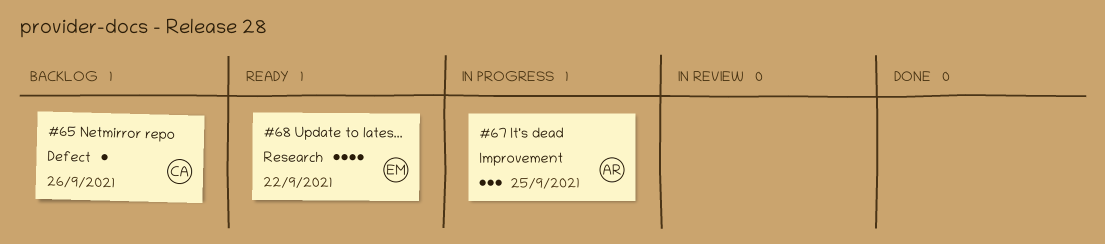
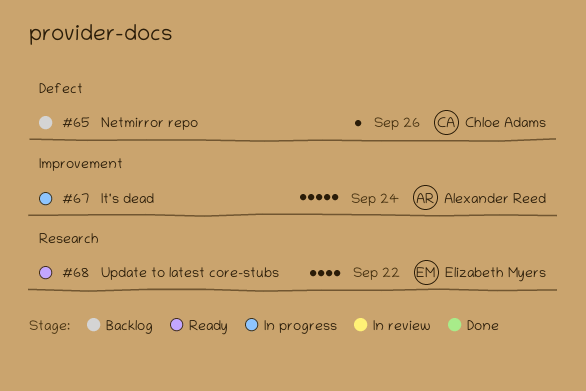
#67, estimate: 3 -> 5
#67, due: Sep 25 -> Sep 24

